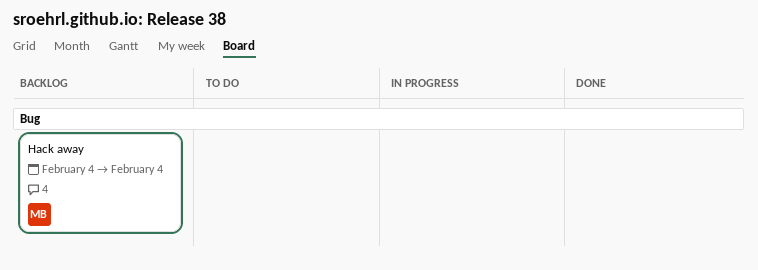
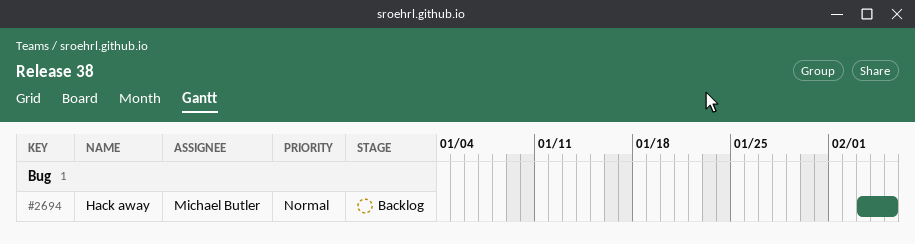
Hack away, start: Feb 4 -> Feb 3
Hack away, due: Feb 4 -> Feb 5

